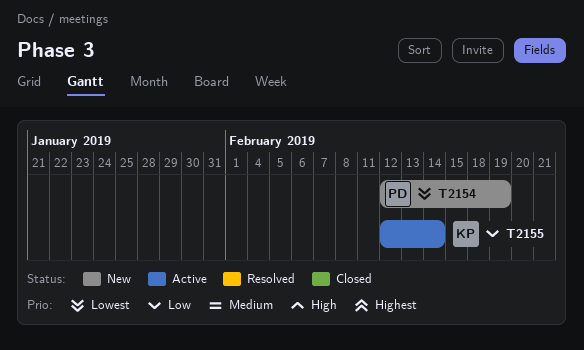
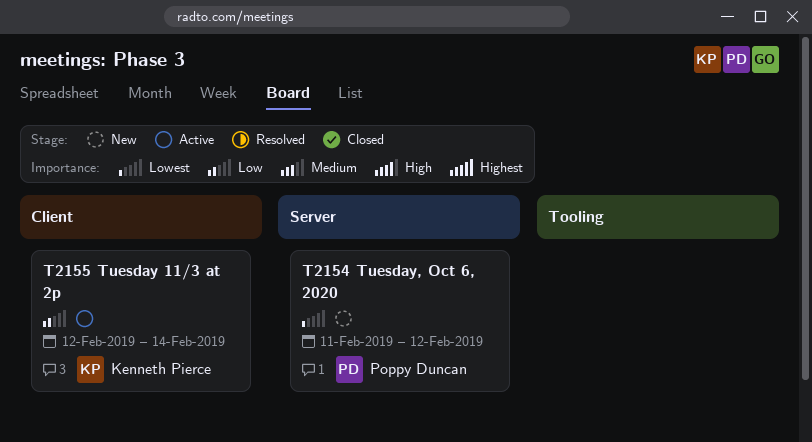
T2154, start: Feb 12 -> Feb 11
T2154, due: Feb 19 -> Feb 12

